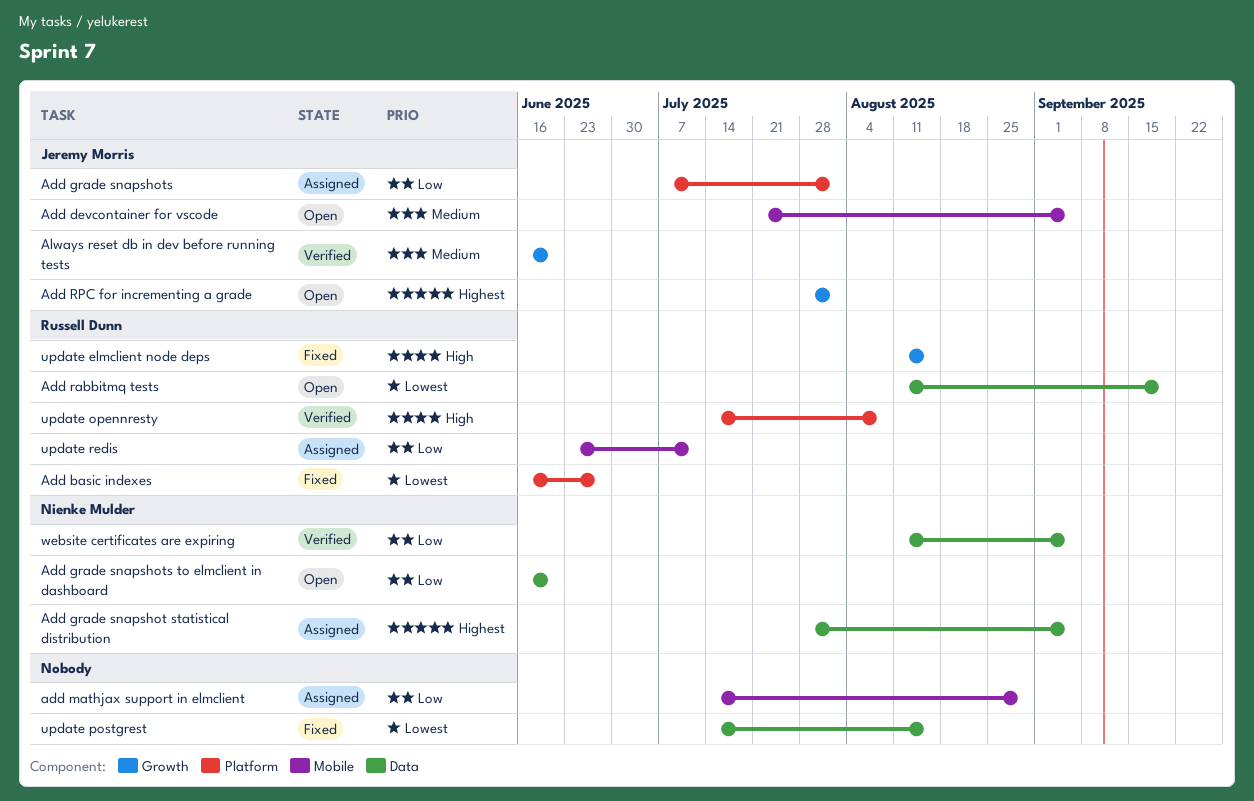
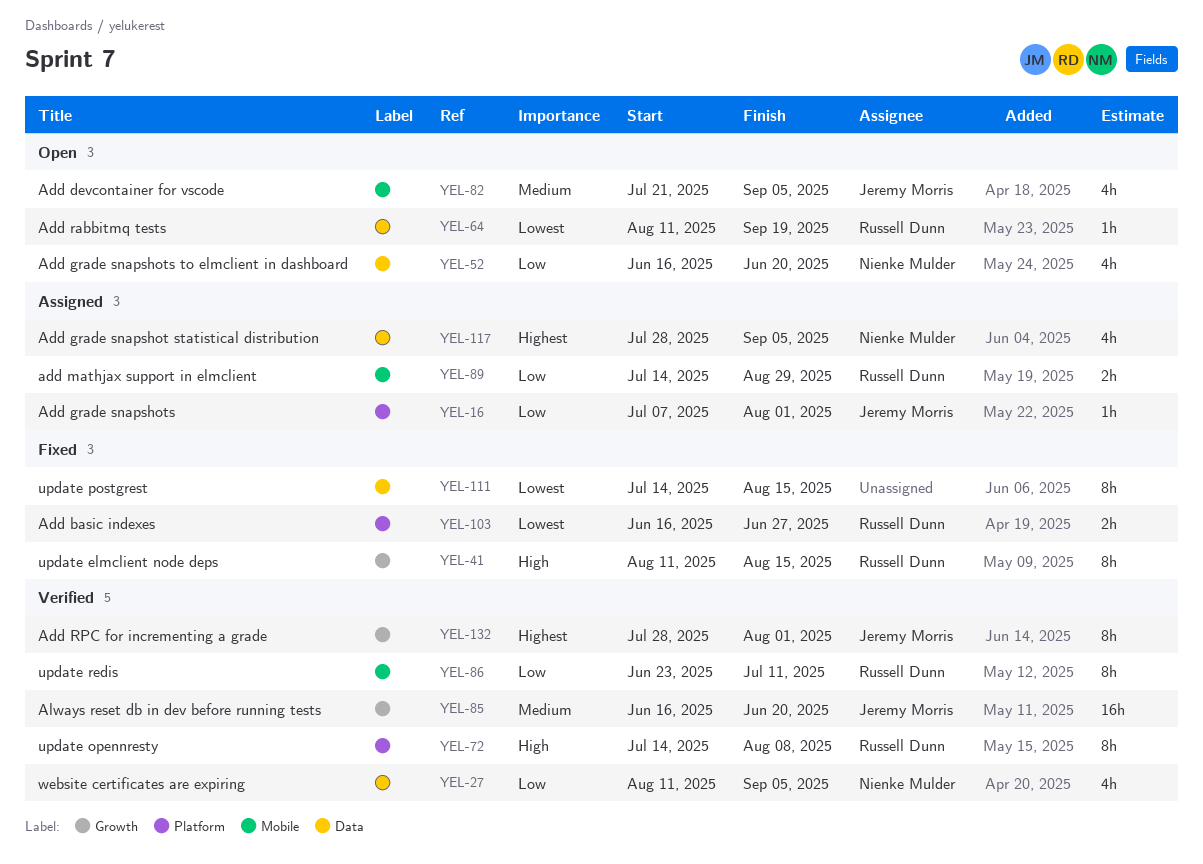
add mathjax support in elmclient, owner: none -> Russell Dunn
Add RPC for incrementing a grade, status: Open -> Verified
update redis, status: Assigned -> Verified

